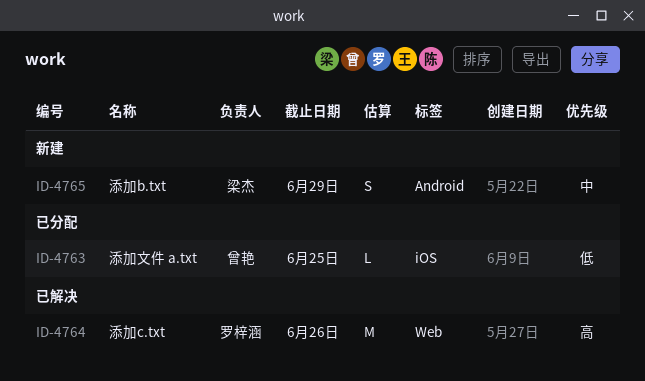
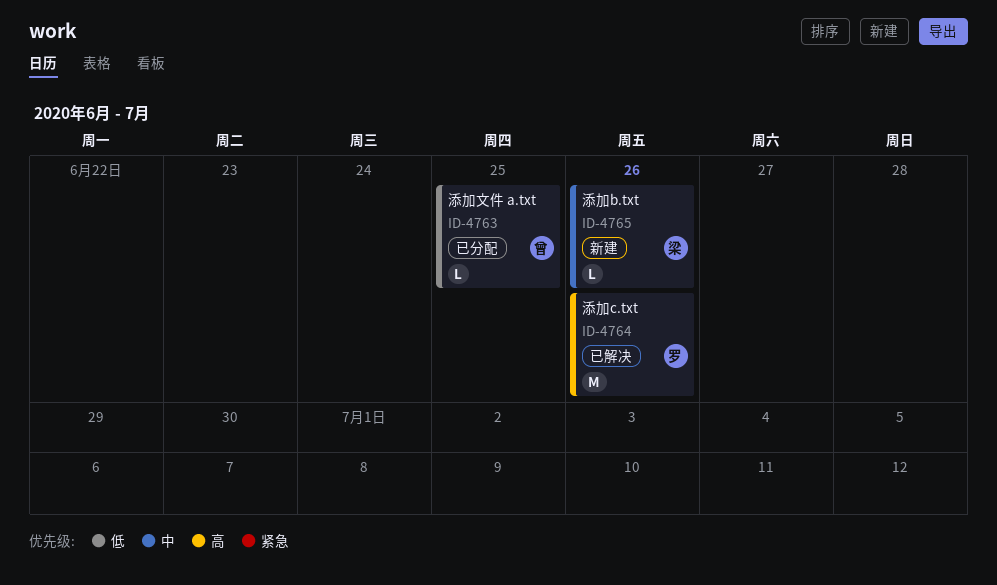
ID-4765, estimate: S -> L
ID-4765, due: Jun 29 -> Jun 26

